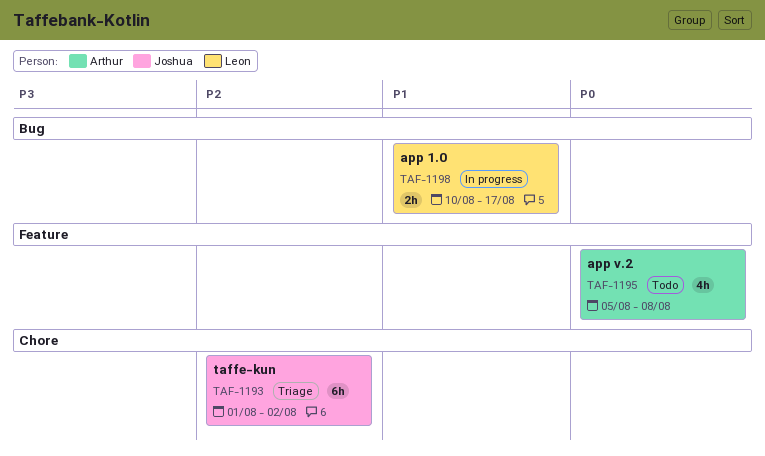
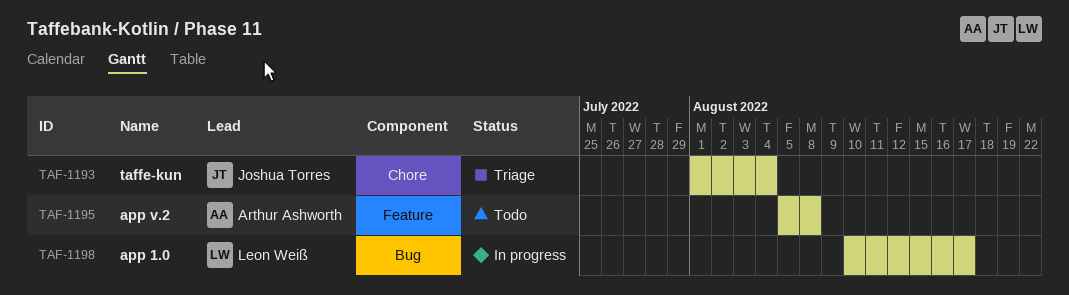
TAF-1193, due: Aug 2 -> Aug 4

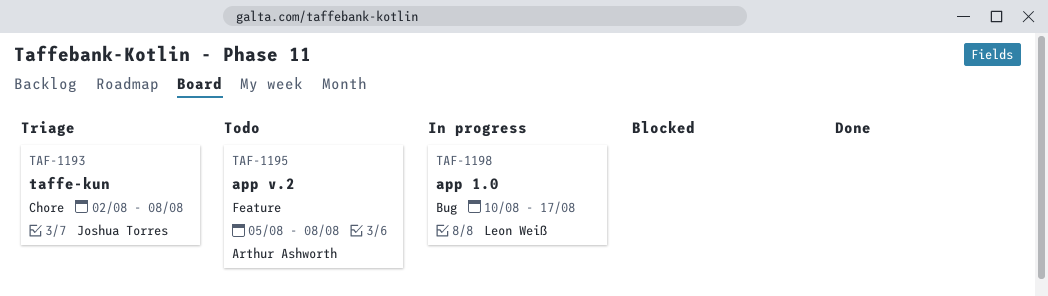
TAF-1193, start: Aug 1 -> Aug 2
TAF-1193, due: Aug 4 -> Aug 8

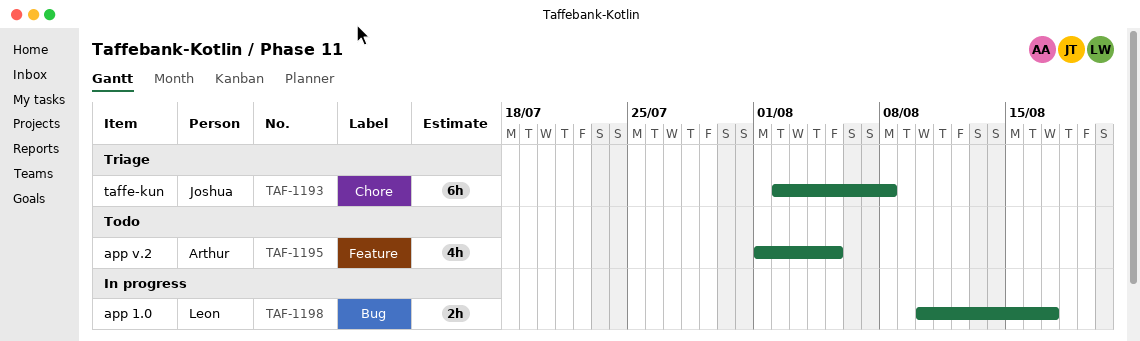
TAF-1195, start: Aug 5 -> Aug 1
TAF-1195, due: Aug 8 -> Aug 5

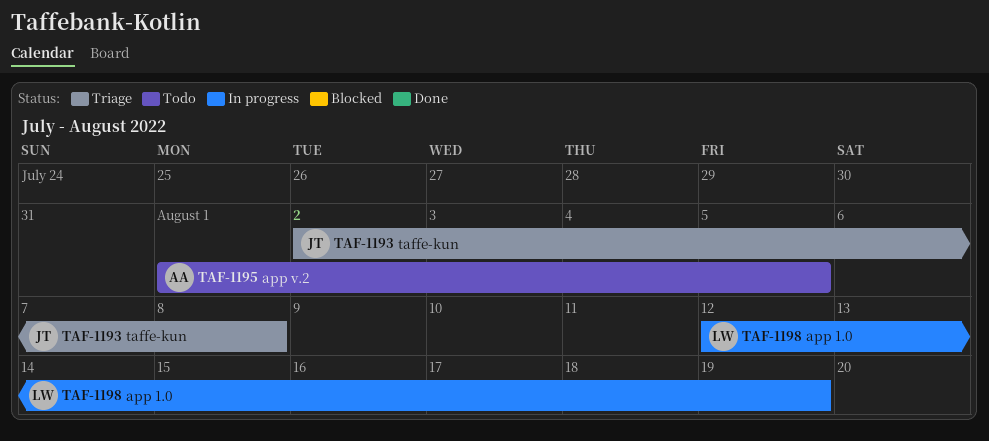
TAF-1198, start: Aug 10 -> Aug 12
TAF-1198, due: Aug 17 -> Aug 19

